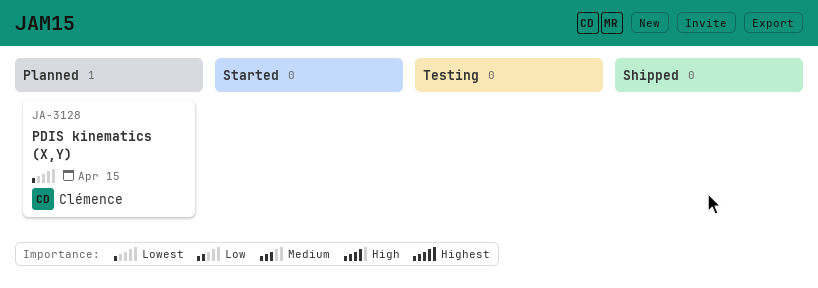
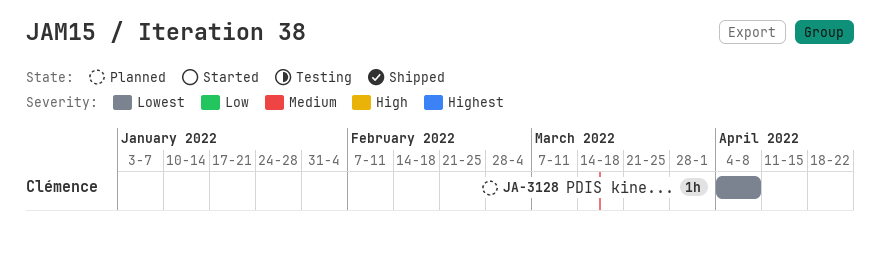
JA-3128, due: Apr 15 -> Apr 8

